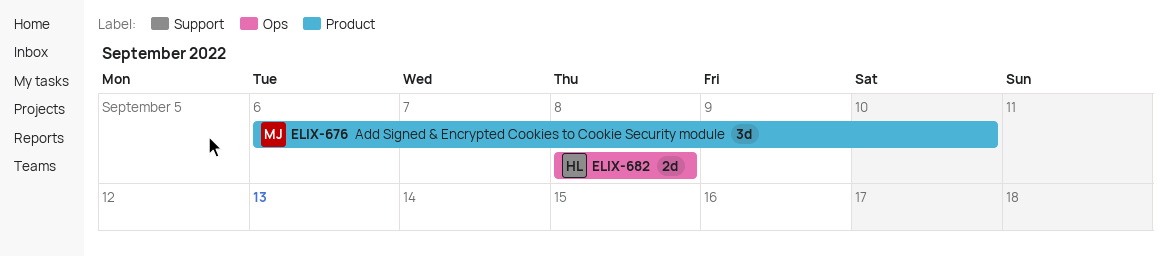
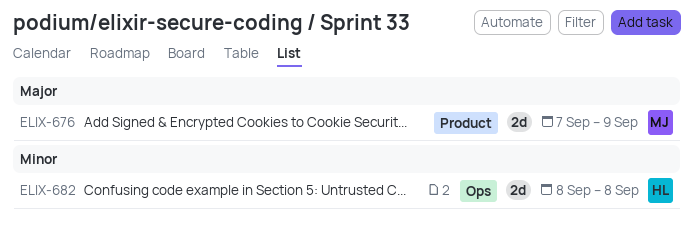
ELIX-676, estimate: 3d -> 2d
ELIX-676, start: Sep 6 -> Sep 7
ELIX-676, due: Sep 10 -> Sep 9

